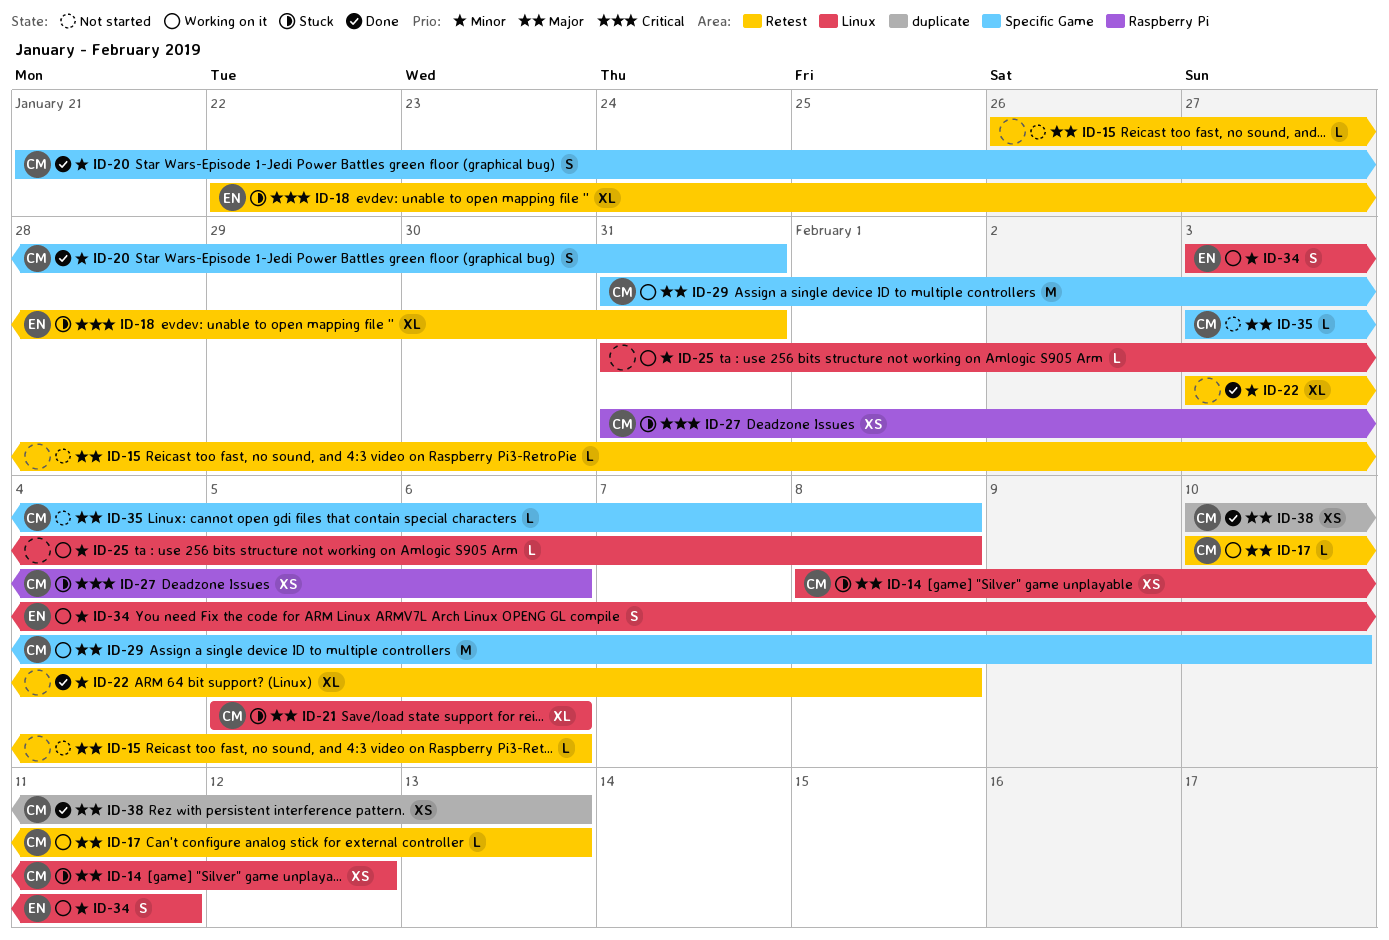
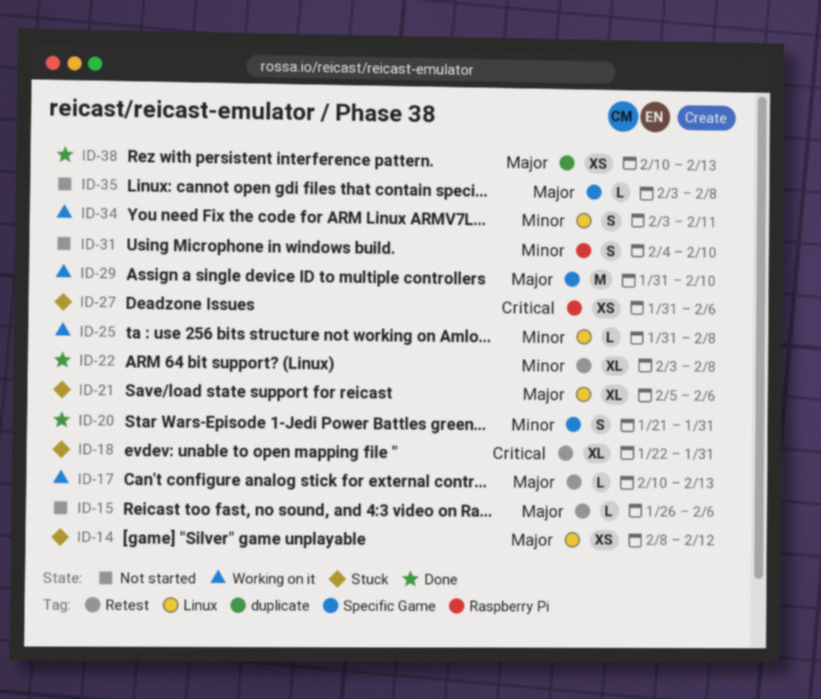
ID-31: none -> present

